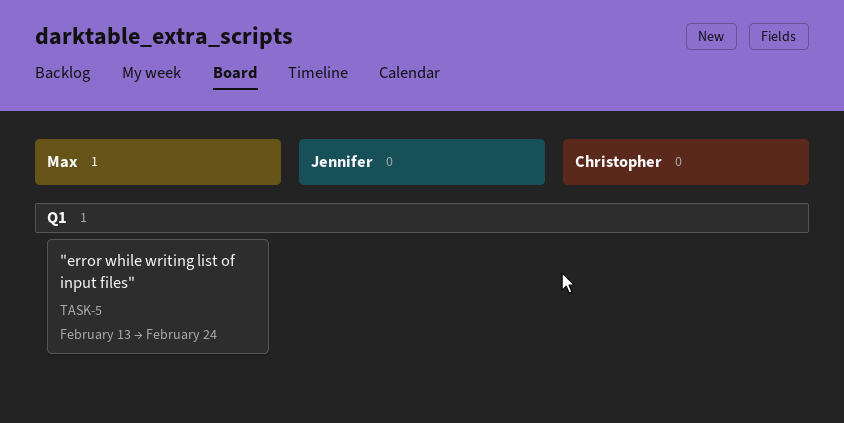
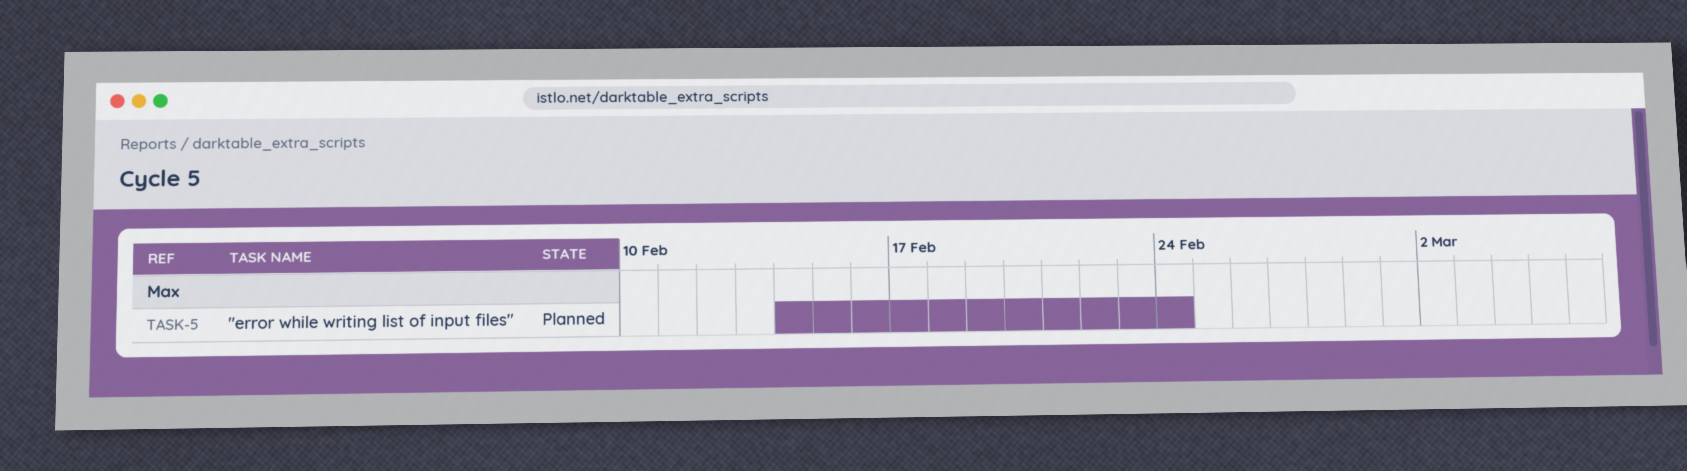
TASK-5, start: Feb 13 -> Feb 14

